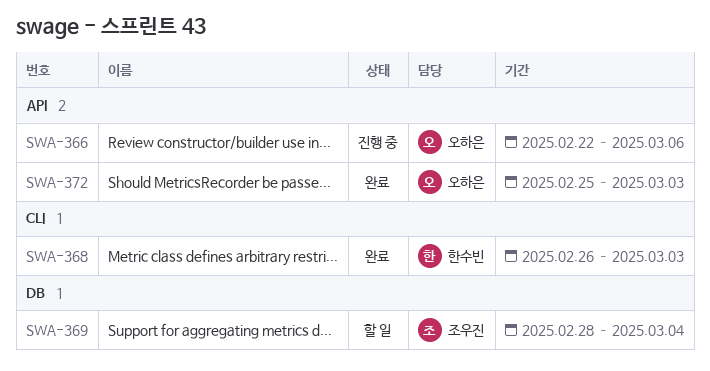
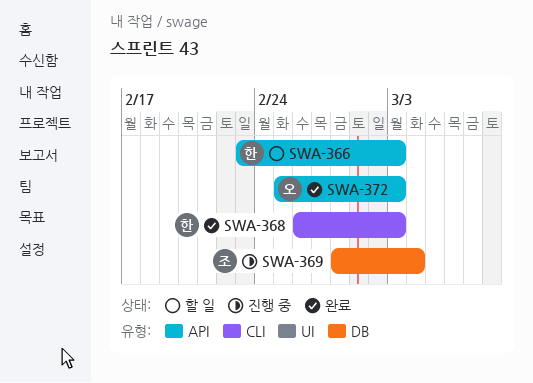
SWA-366, status: 진행 중 -> 할 일
SWA-366, owner: 오하은 -> 한수빈
SWA-366, start: Feb 22 -> Feb 23
SWA-366, due: Mar 6 -> Mar 3
SWA-369, status: 할 일 -> 진행 중

